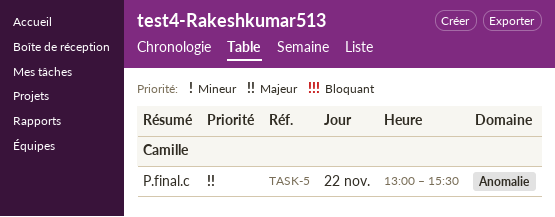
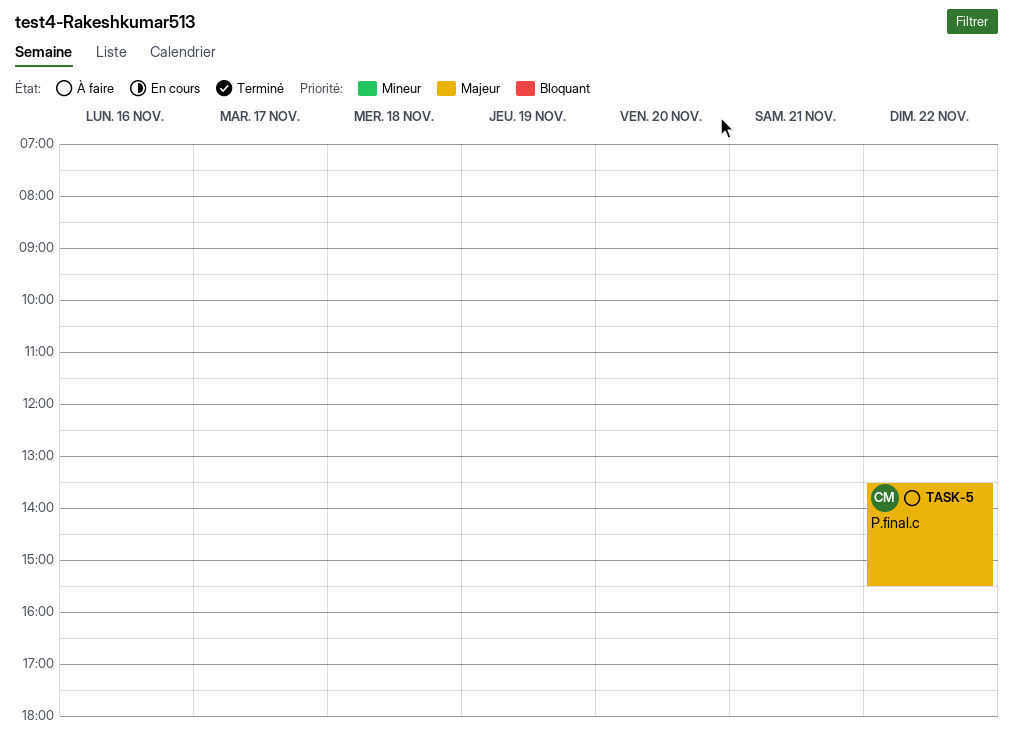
TASK-5, begins: 13:00 -> 13:30

